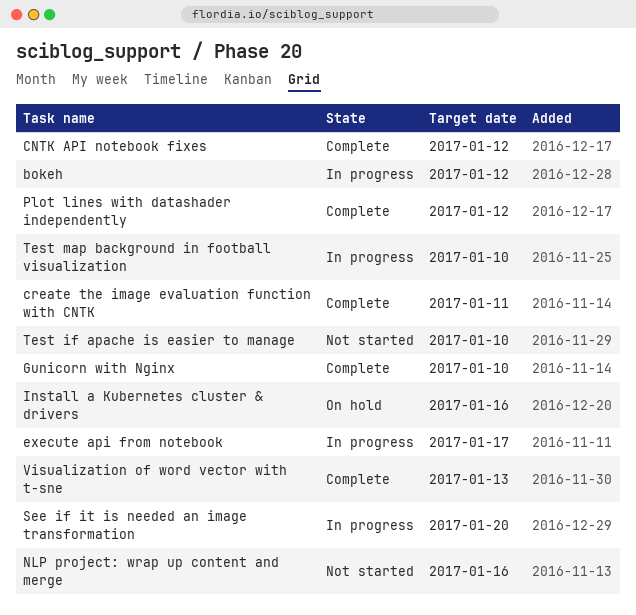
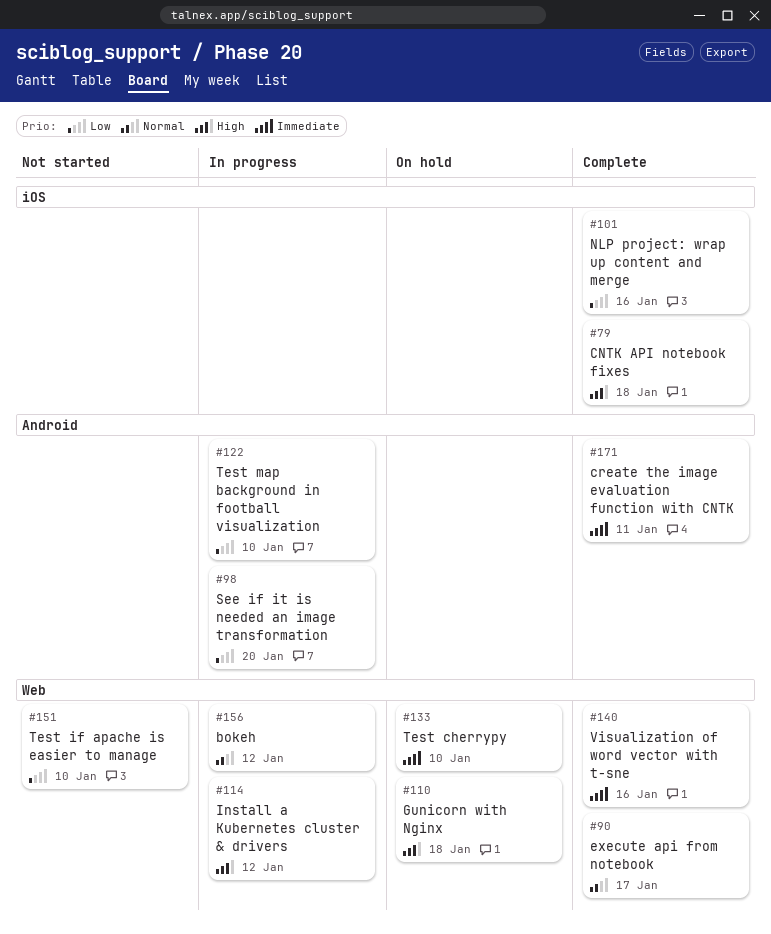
CNTK API notebook fixes, due: Jan 12 -> Jan 18
execute api from notebook, status: In progress -> Complete
Gunicorn with Nginx, status: Complete -> On hold
Gunicorn with Nginx, due: Jan 10 -> Jan 18
Install a Kubernetes cluster & drivers, status: On hold -> In progress
Install a Kubernetes cluster & drivers, due: Jan 16 -> Jan 12
NLP project: wrap up content and merge, status: Not started -> Complete
Plot lines with datashader independently: present -> none
Test cherrypy: none -> present
Visualization of word vector with t-sne, due: Jan 13 -> Jan 16

